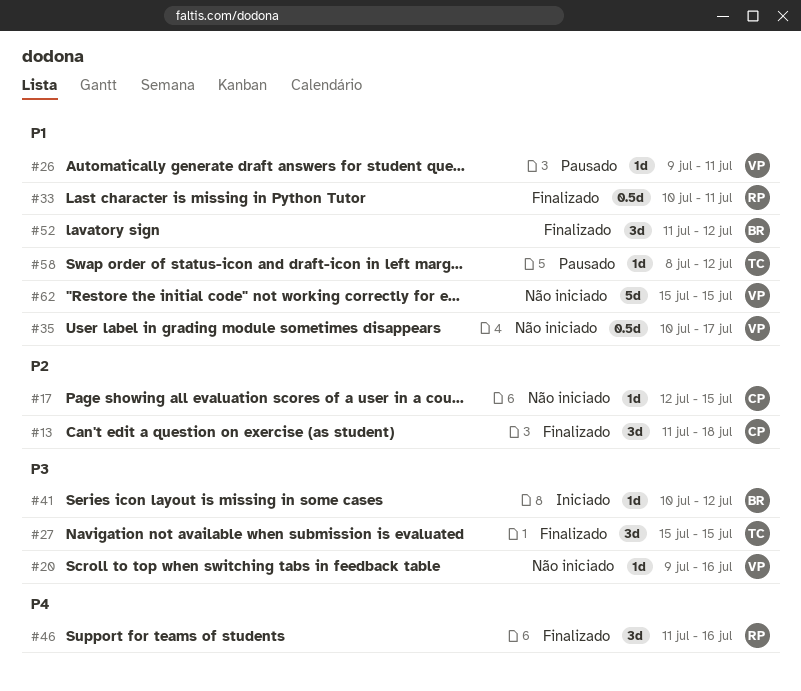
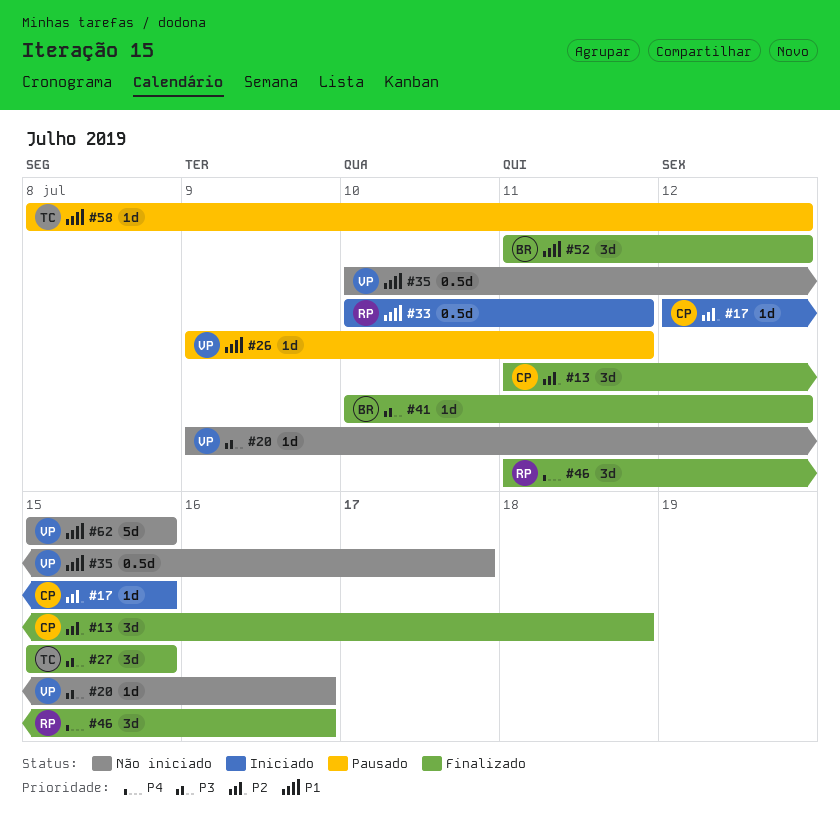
#17, status: Não iniciado -> Iniciado
#33, status: Finalizado -> Iniciado
#41, status: Iniciado -> Finalizado

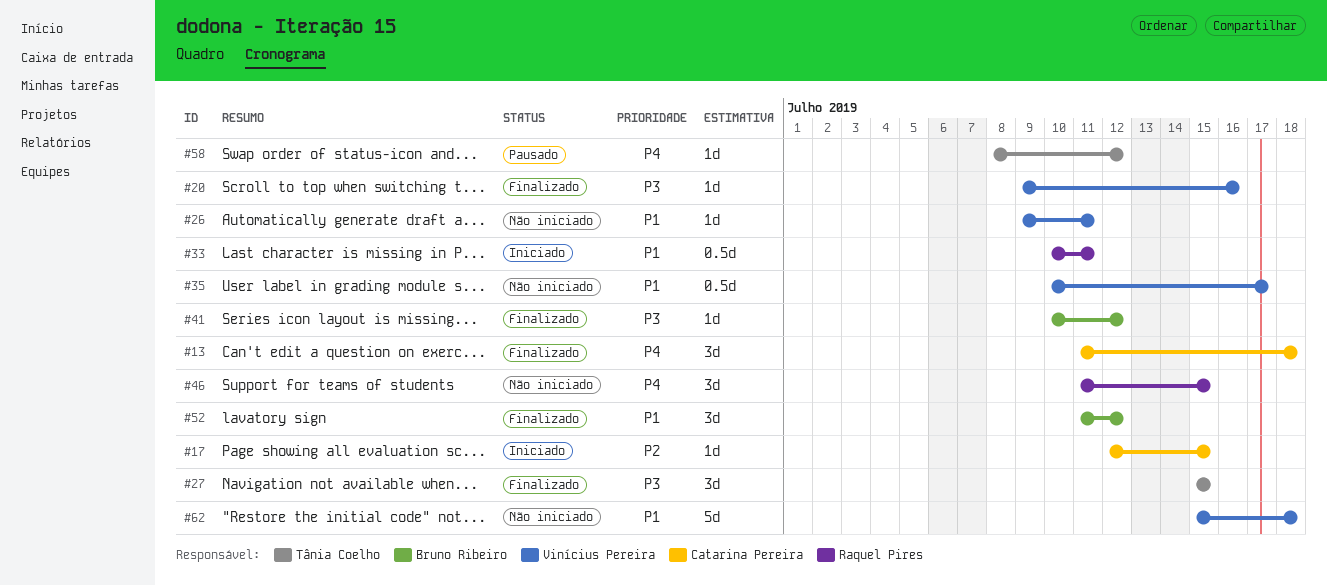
#13, priority: P2 -> P4
#20, status: Não iniciado -> Finalizado
#26, status: Pausado -> Não iniciado
#46, status: Finalizado -> Não iniciado
#46, due: Jul 16 -> Jul 15
#58, priority: P1 -> P4
#62, due: Jul 15 -> Jul 18

